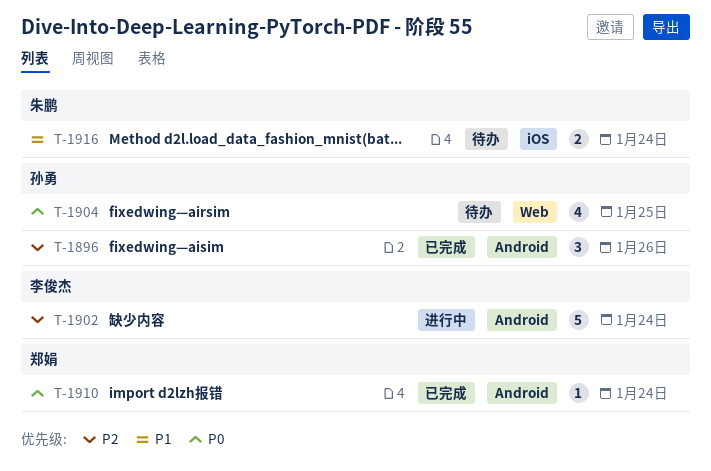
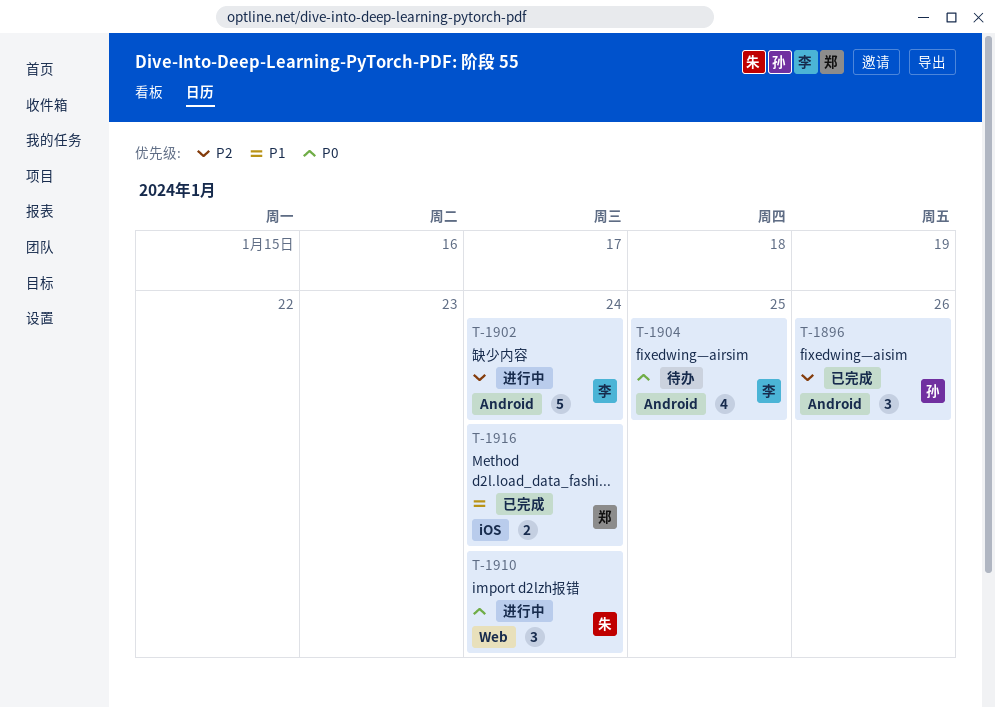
T-1904, owner: 孙勇 -> 李俊杰
T-1904, label: Web -> Android
T-1910, status: 已完成 -> 进行中
T-1910, owner: 郑娟 -> 朱鹏
T-1910, label: Android -> Web
T-1910, estimate: 1 -> 3
T-1916, status: 待办 -> 已完成
T-1916, owner: 朱鹏 -> 郑娟

